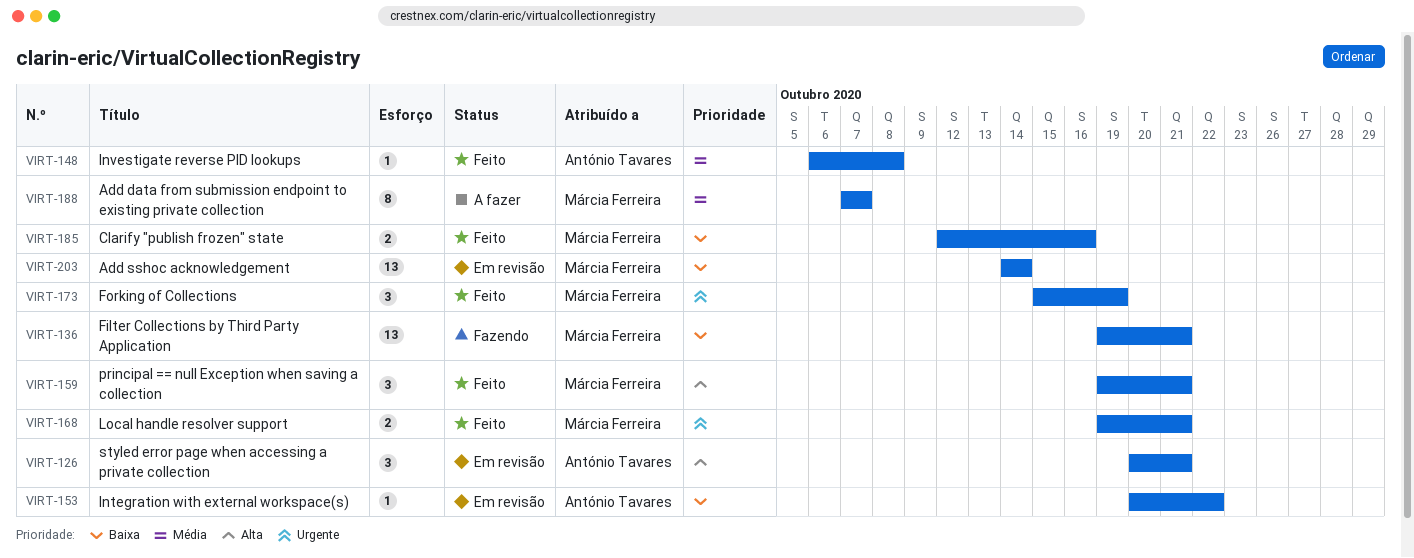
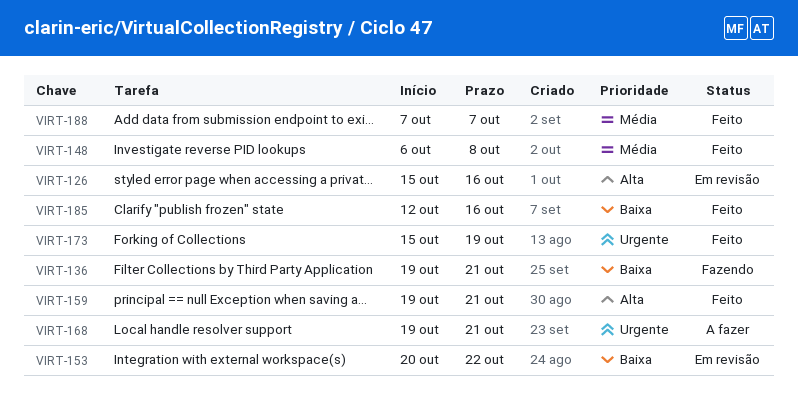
VIRT-126, start: Oct 20 -> Oct 15
VIRT-126, due: Oct 21 -> Oct 16
VIRT-168, status: Feito -> A fazer
VIRT-188, status: A fazer -> Feito
VIRT-203: present -> none

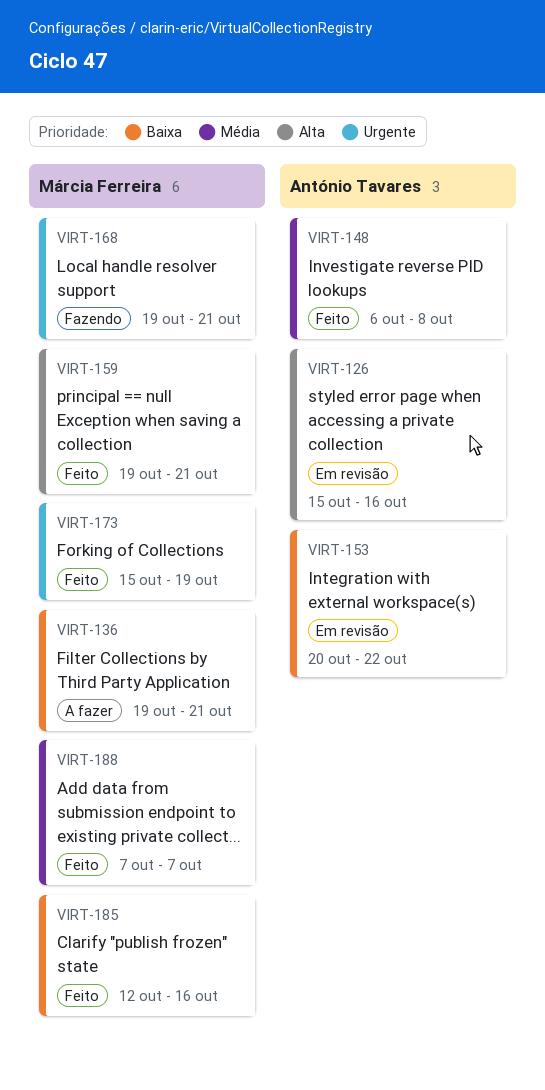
VIRT-136, status: Fazendo -> A fazer
VIRT-168, status: A fazer -> Fazendo

